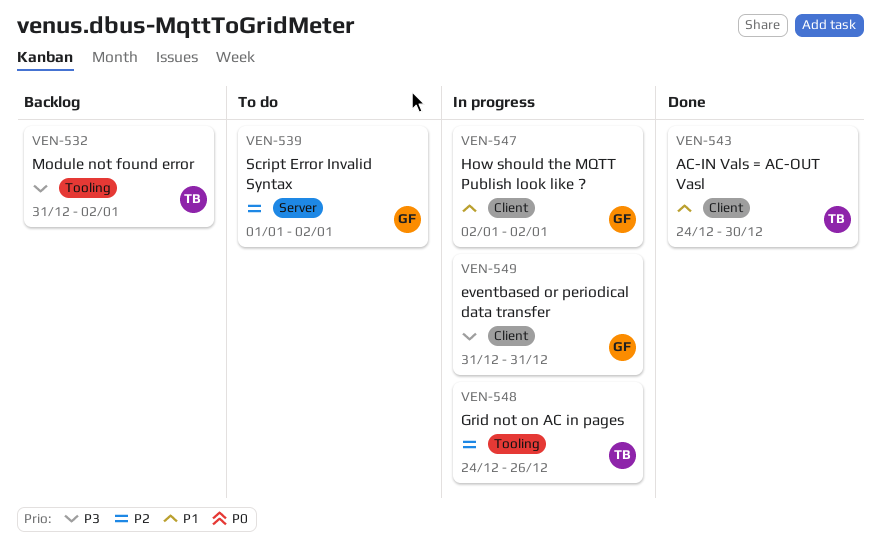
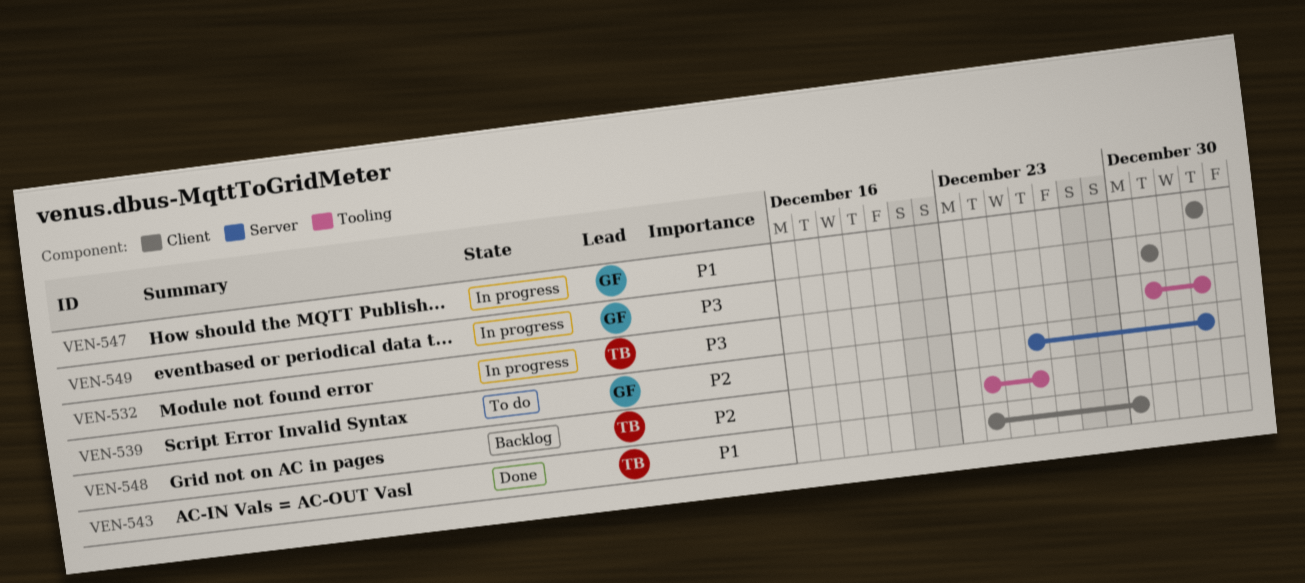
VEN-532, status: Backlog -> In progress
VEN-539, start: Jan 1 -> Dec 26
VEN-548, status: In progress -> Backlog

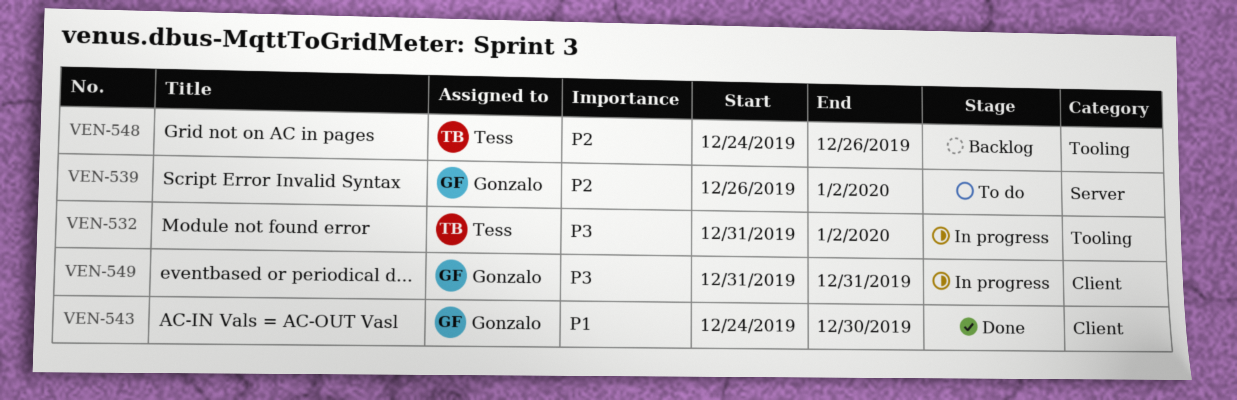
VEN-543, owner: Tess -> Gonzalo
VEN-547: present -> none

